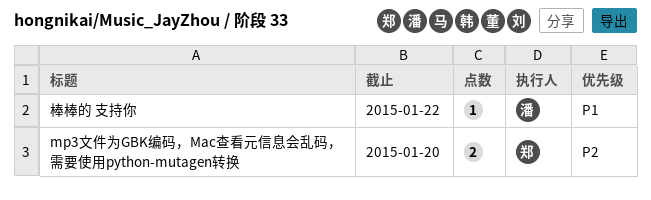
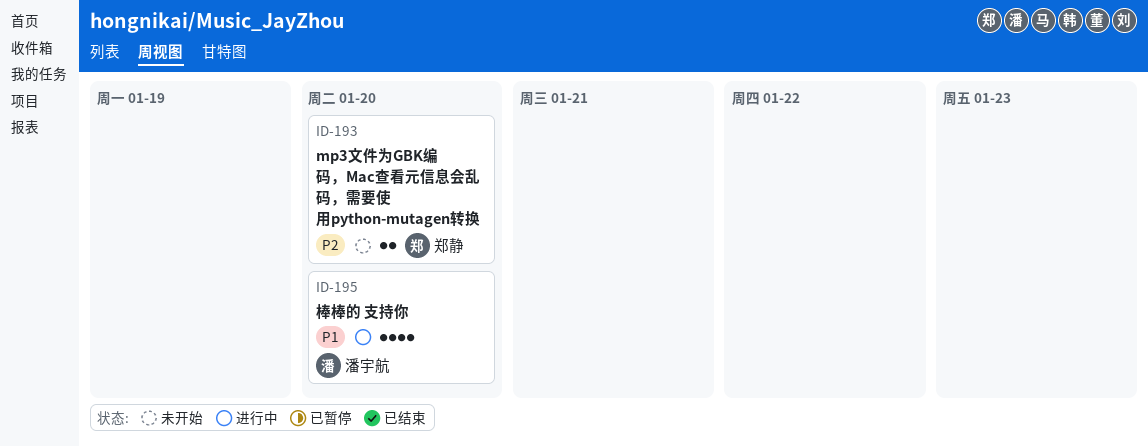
棒棒的 支持你, estimate: 1 -> 4
棒棒的 支持你, due: Jan 22 -> Jan 20

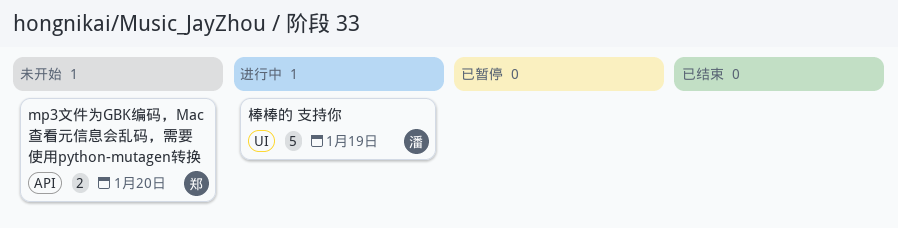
棒棒的 支持你, estimate: 4 -> 5
棒棒的 支持你, due: Jan 20 -> Jan 19

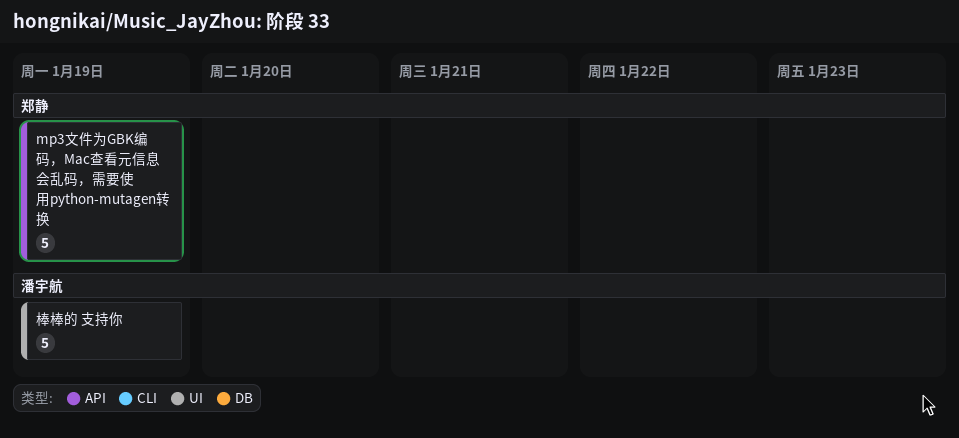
mp3文件为GBK编码，Mac查看元信息会乱码，需要使用python-mutagen转换, estimate: 2 -> 5
mp3文件为GBK编码，Mac查看元信息会乱码，需要使用python-mutagen转换, due: Jan 20 -> Jan 19

